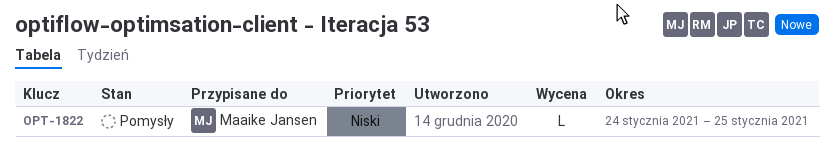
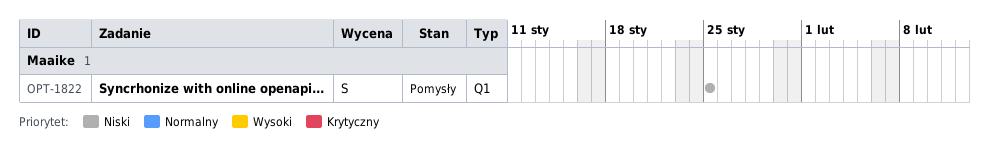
OPT-1822, estimate: L -> S
OPT-1822, start: Jan 24 -> Jan 25

